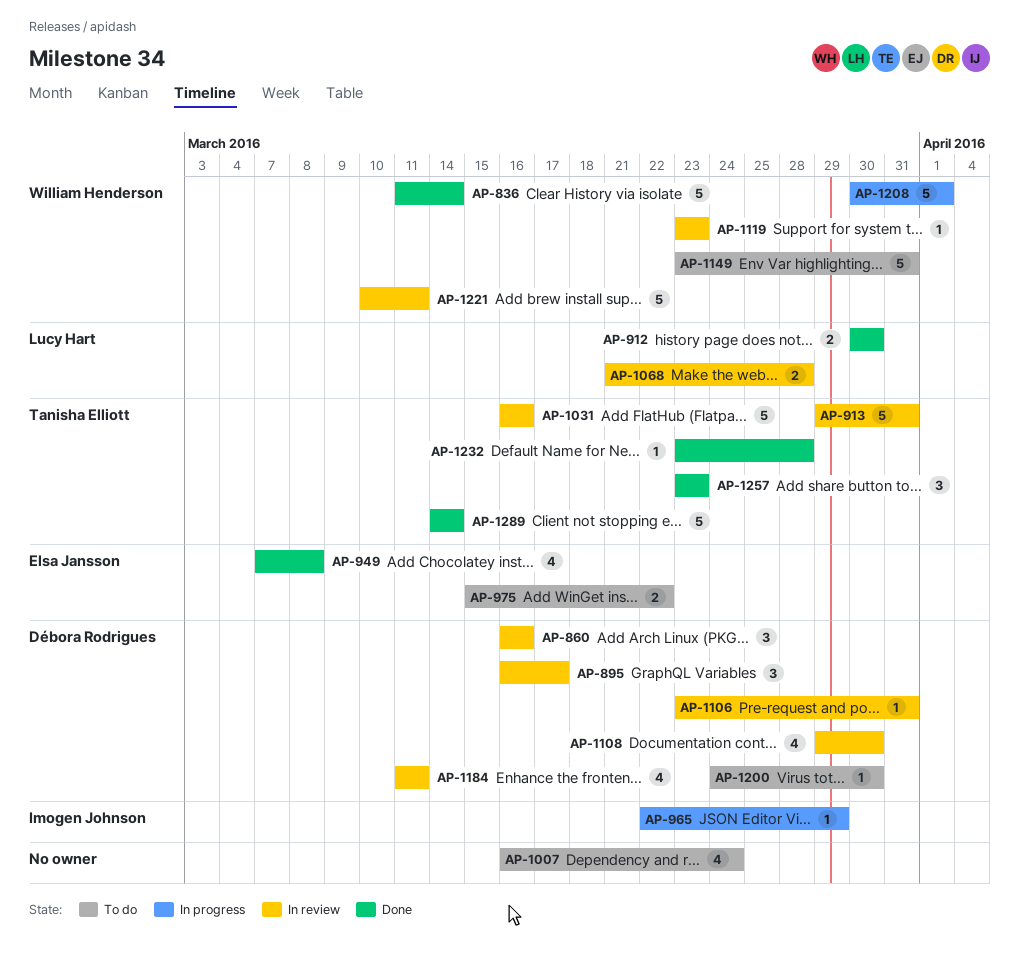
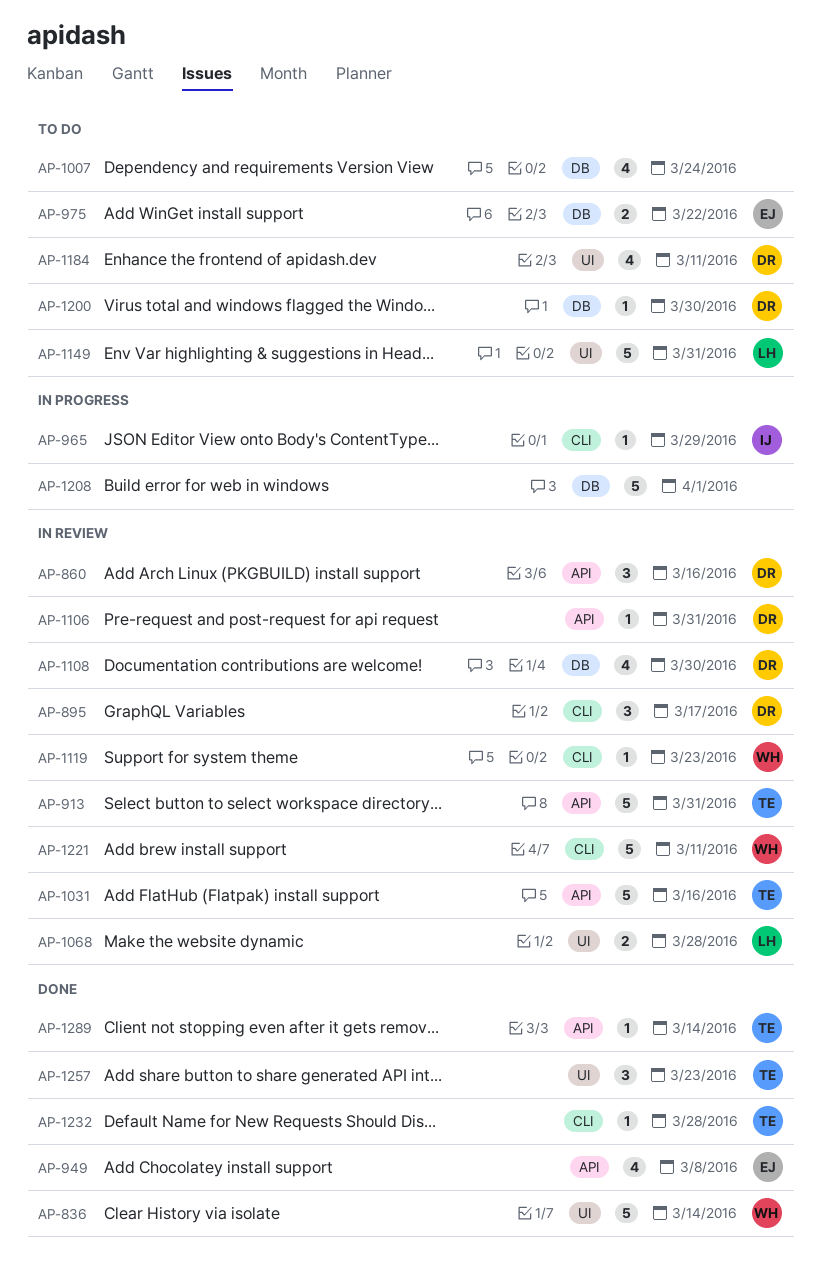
AP-912: present -> none
AP-1149, owner: William Henderson -> Lucy Hart
AP-1184, status: In review -> To do
AP-1208, owner: William Henderson -> none
AP-1289, estimate: 5 -> 1

